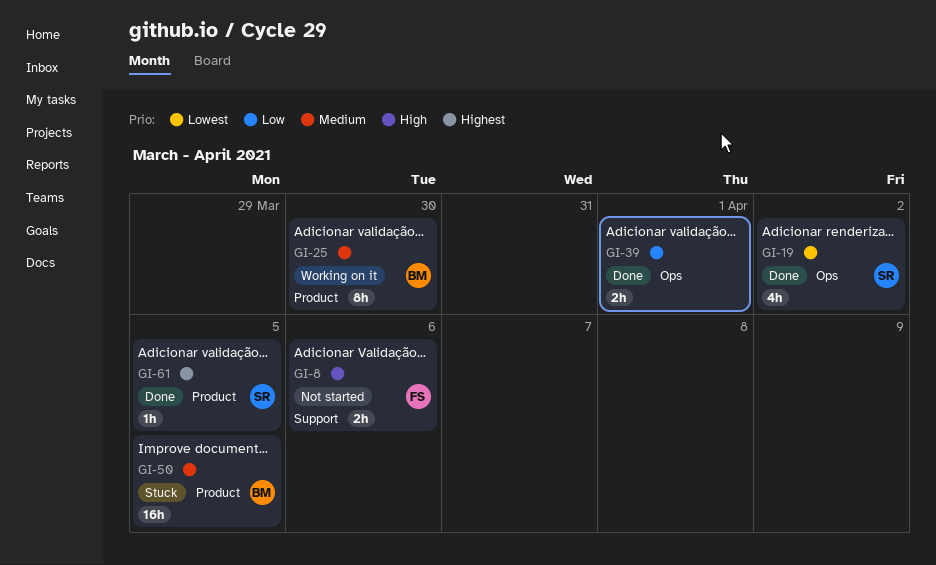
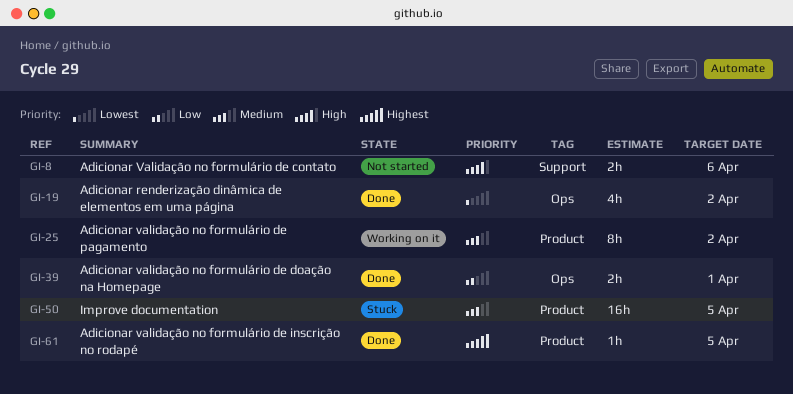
GI-25, due: Mar 30 -> Apr 2

